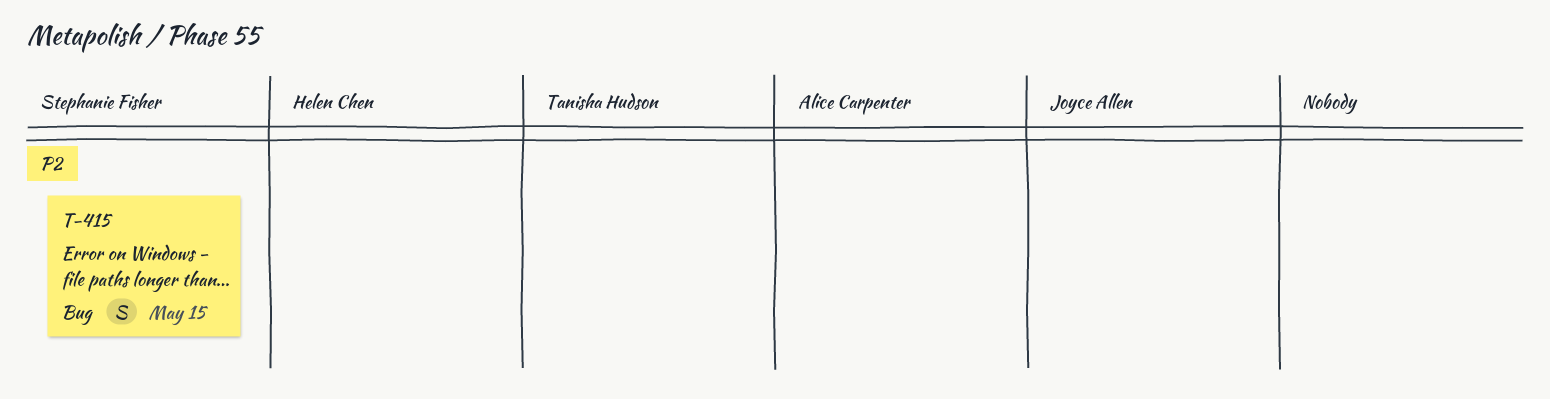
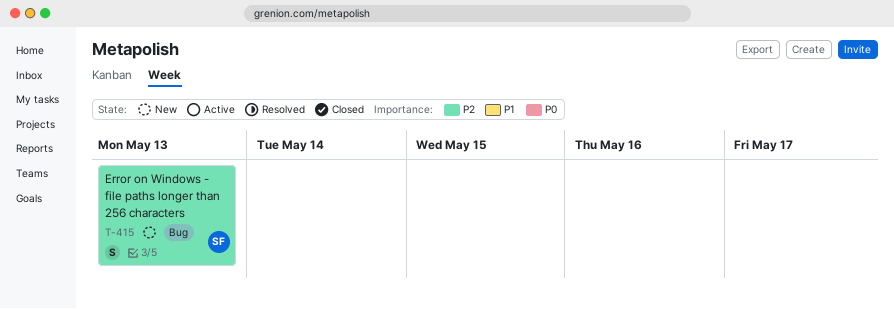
T-415, due: May 15 -> May 13

